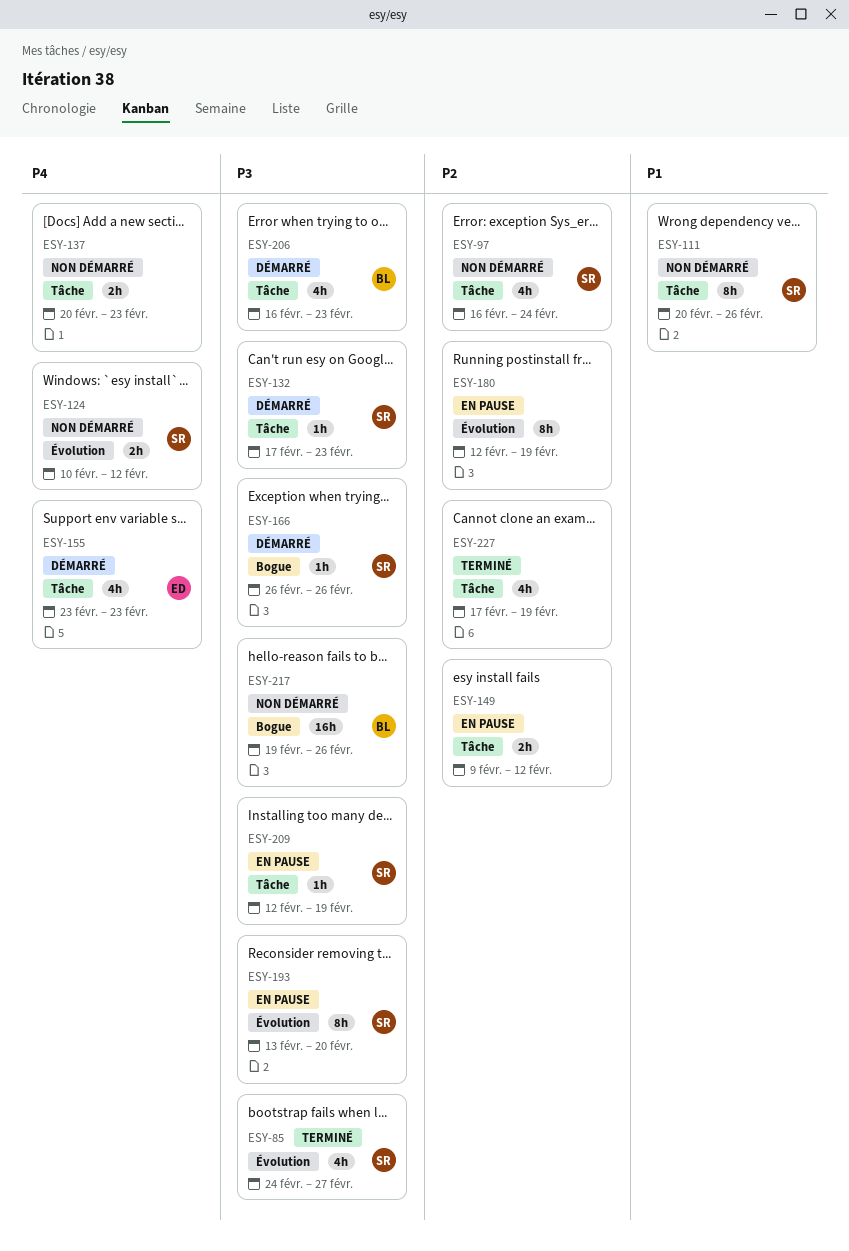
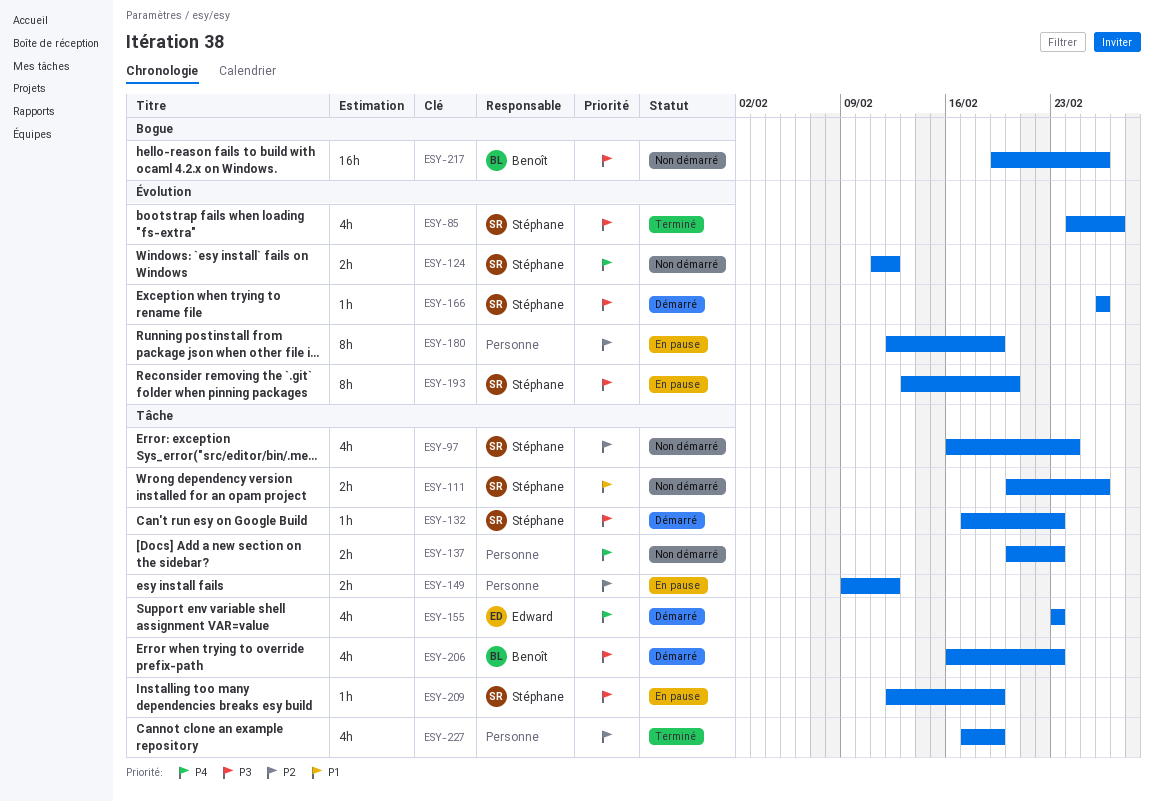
ESY-111, estimate: 8h -> 2h
ESY-124, start: Feb 10 -> Feb 11
ESY-166, label: Bogue -> Évolution

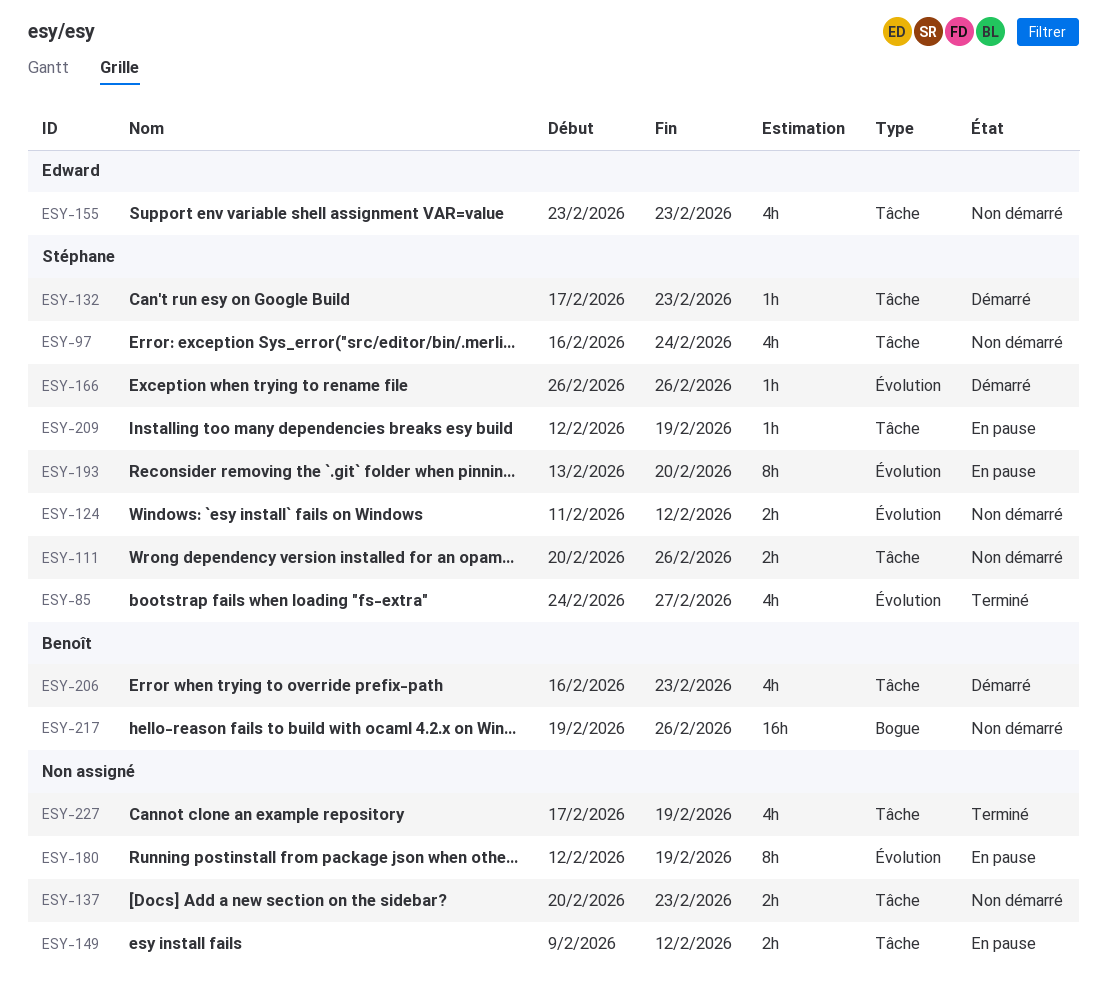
ESY-155, status: Démarré -> Non démarré

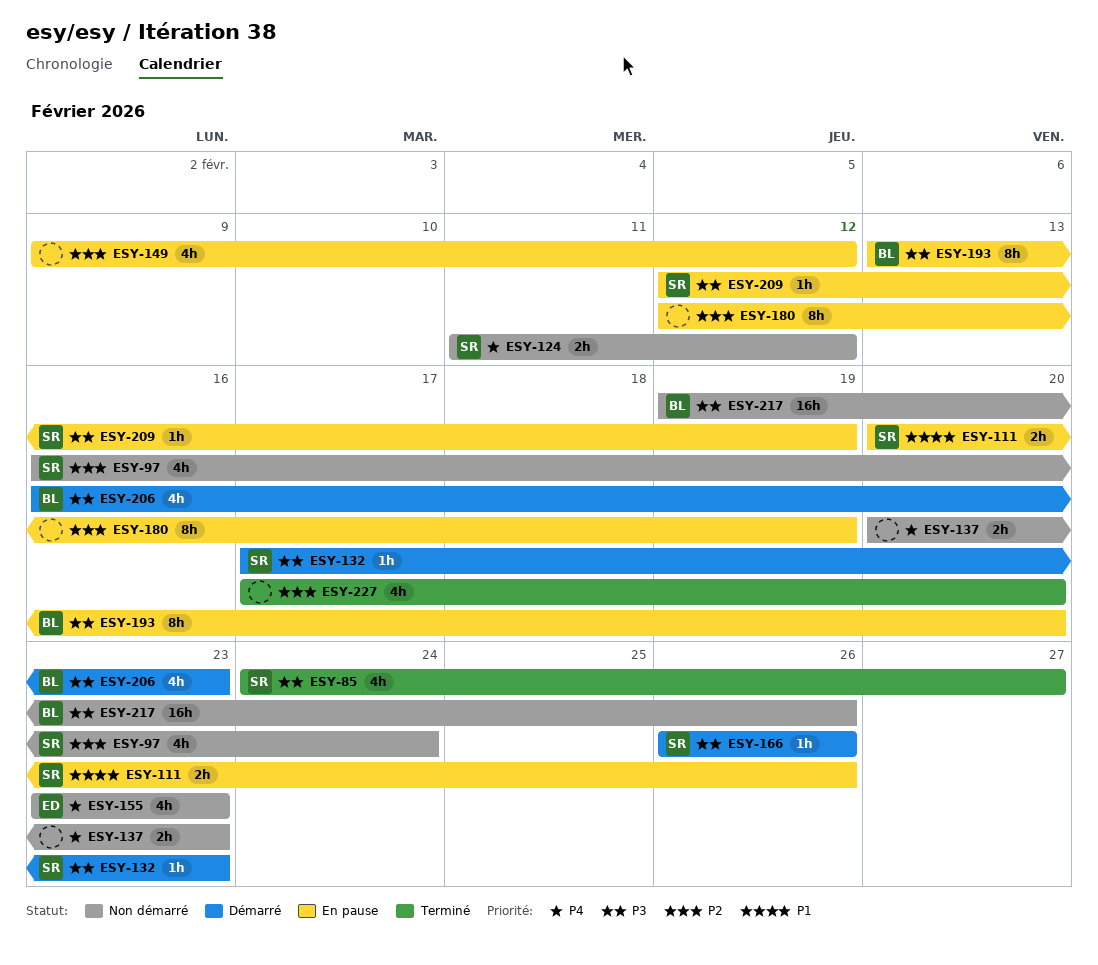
ESY-111, status: Non démarré -> En pause
ESY-149, estimate: 2h -> 4h
ESY-193, owner: Stéphane -> Benoît
ESY-227, due: Feb 19 -> Feb 20

